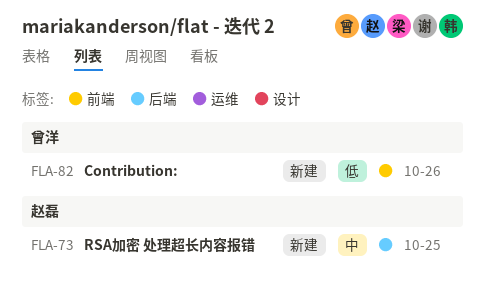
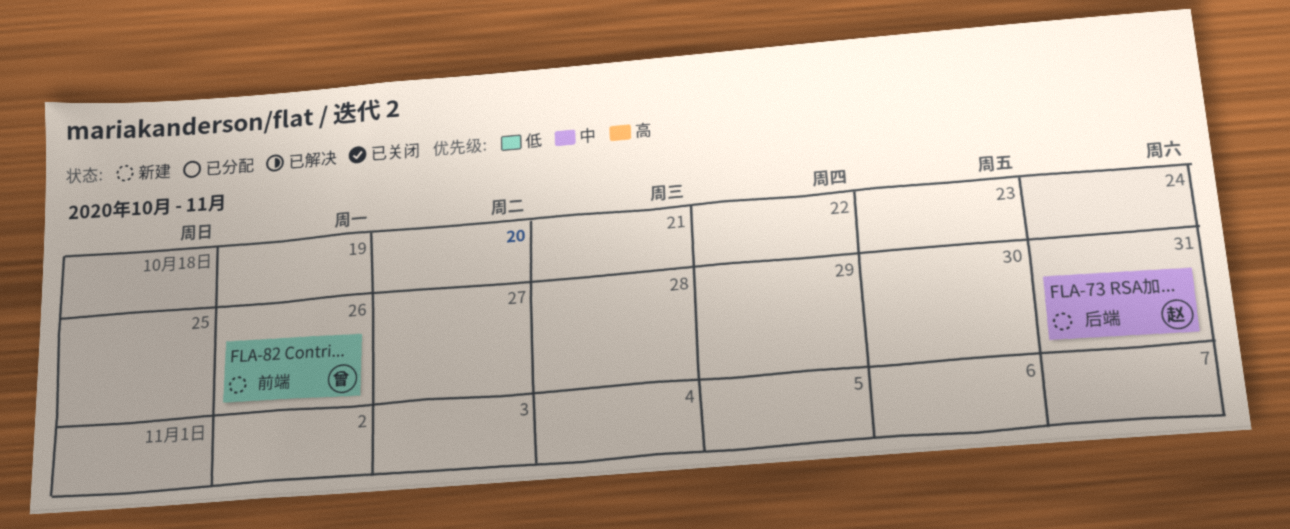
FLA-73, due: Oct 25 -> Oct 31

